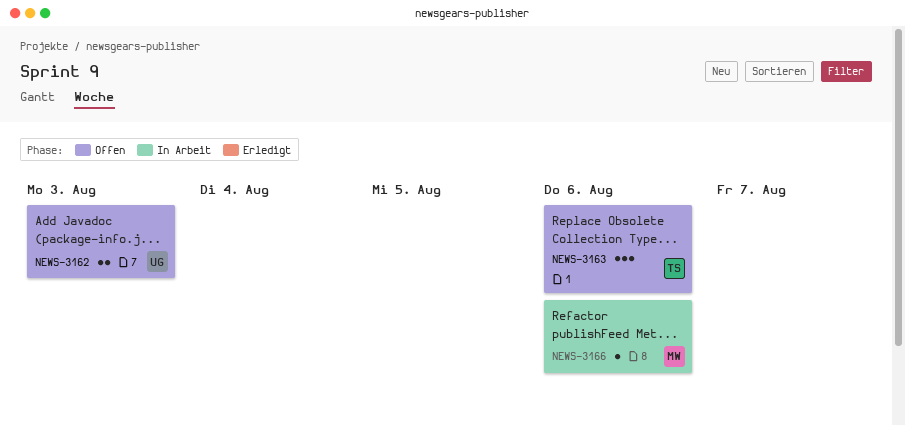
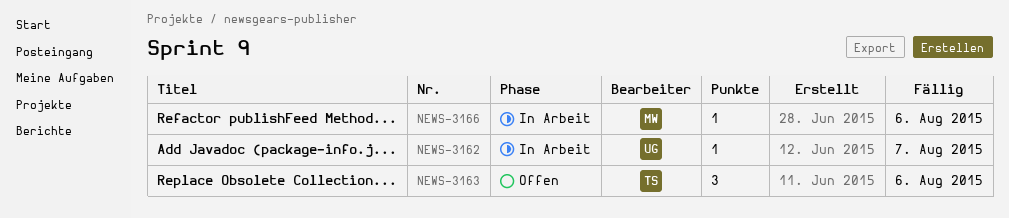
NEWS-3162, status: Offen -> In Arbeit
NEWS-3162, estimate: 2 -> 1
NEWS-3162, due: Aug 3 -> Aug 7

